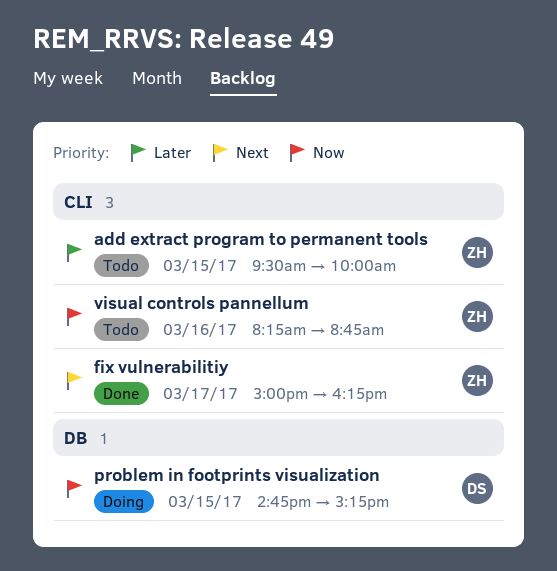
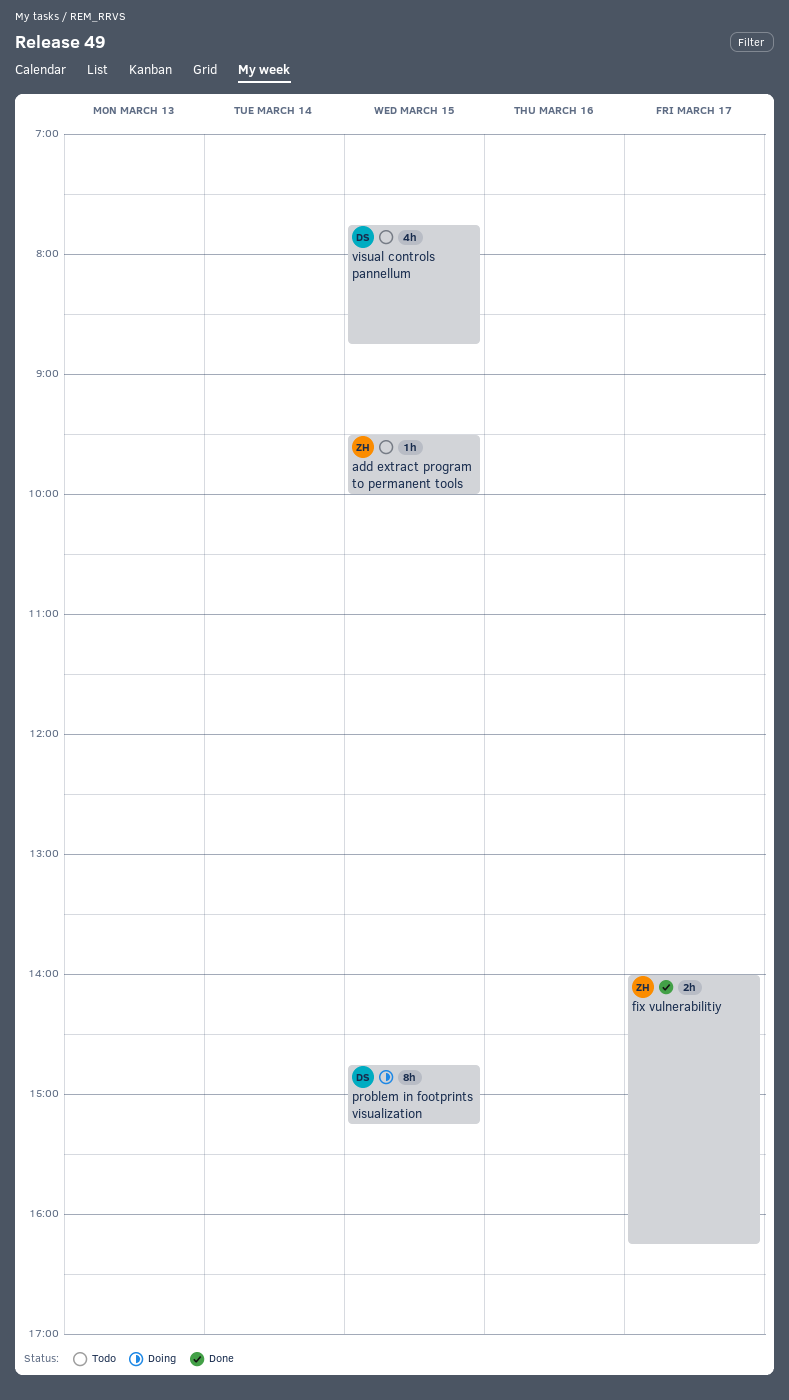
fix vulnerabilitiy, begins: 15:00 -> 14:00
visual controls pannellum, owner: ZH -> DS
visual controls pannellum, day: Mar 16 -> Mar 15
visual controls pannellum, begins: 08:15 -> 07:45

